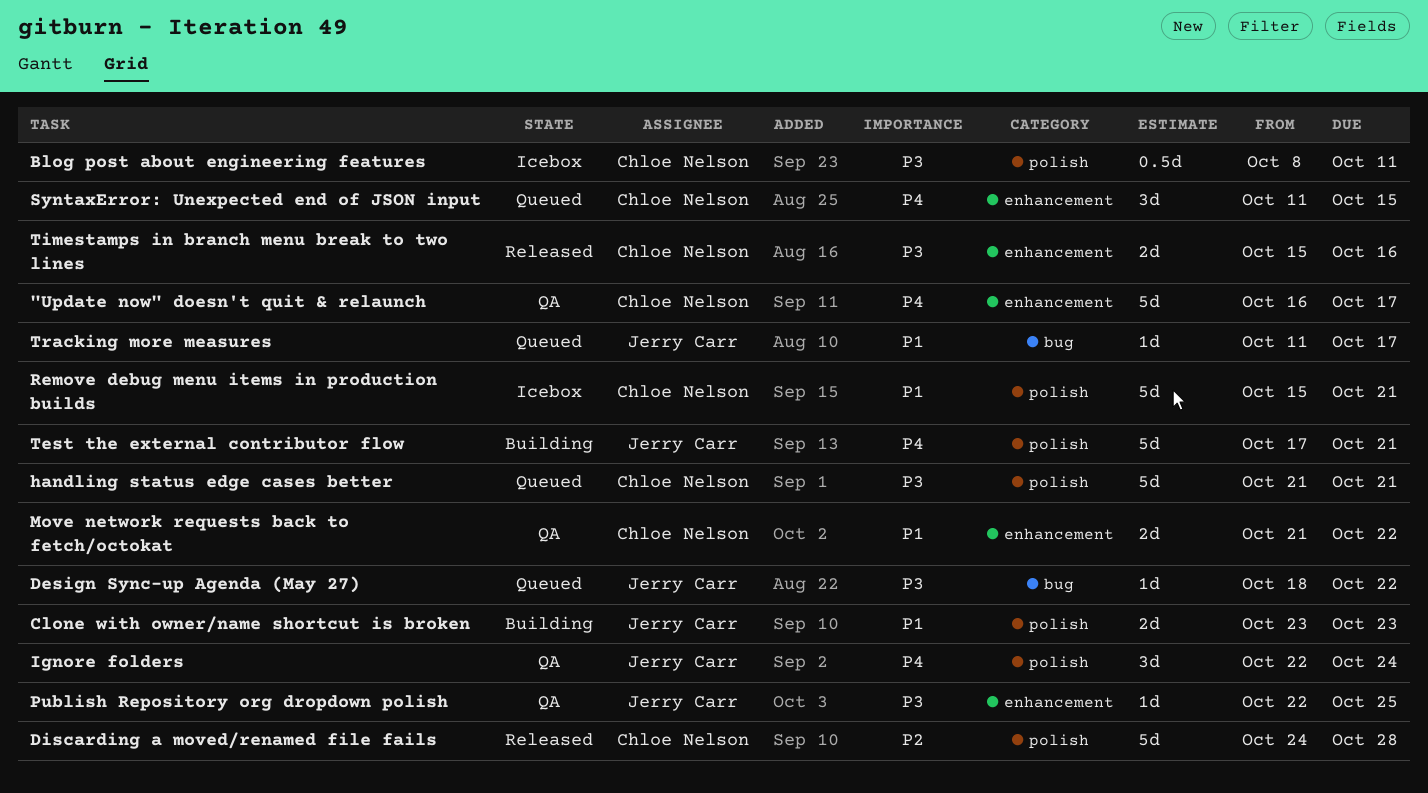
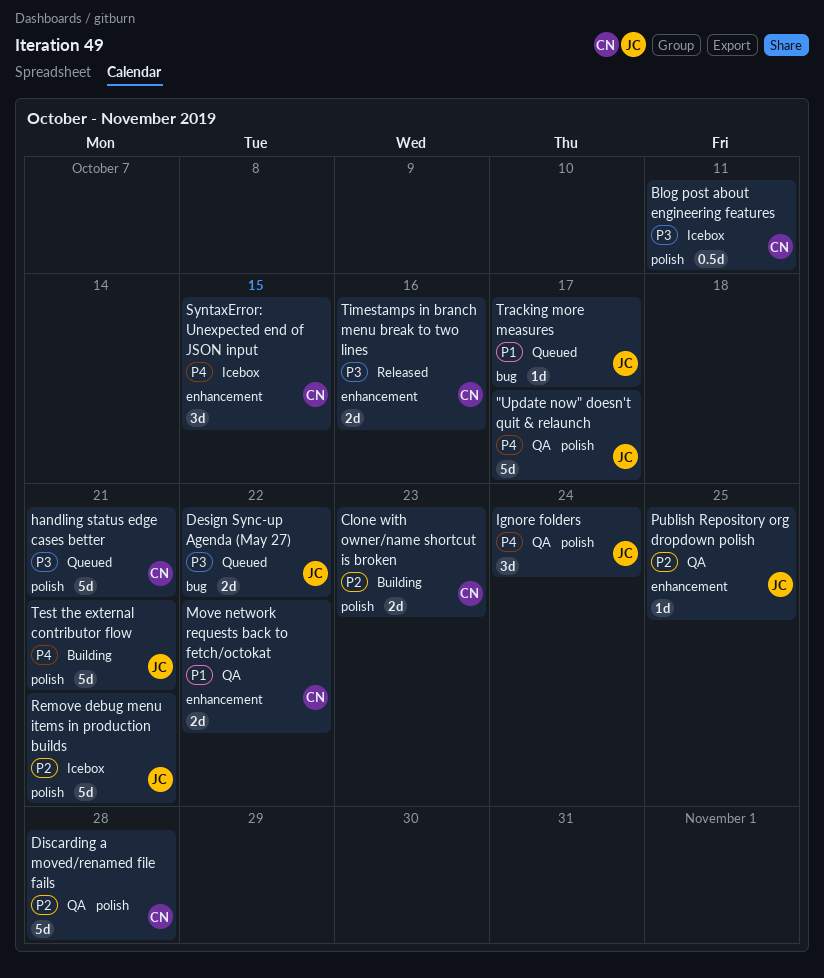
"Update now" doesn't quit & relaunch, owner: Chloe Nelson -> Jerry Carr
"Update now" doesn't quit & relaunch, label: enhancement -> polish
Clone with owner/name shortcut is broken, owner: Jerry Carr -> Chloe Nelson
Clone with owner/name shortcut is broken, priority: P1 -> P2
Design Sync-up Agenda (May 27), estimate: 1d -> 2d
Discarding a moved/renamed file fails, status: Released -> QA
Publish Repository org dropdown polish, priority: P3 -> P2
Remove debug menu items in production builds, owner: Chloe Nelson -> Jerry Carr
Remove debug menu items in production builds, priority: P1 -> P2
SyntaxError: Unexpected end of JSON input, status: Queued -> Icebox

